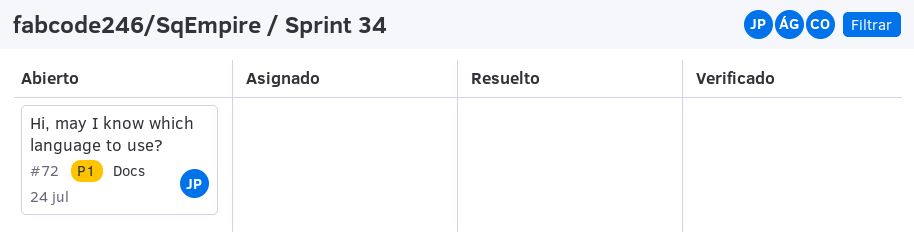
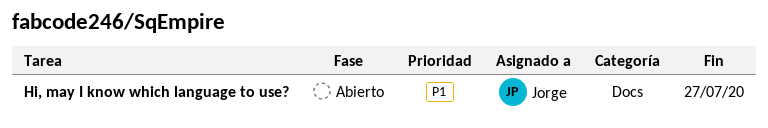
Hi, may I know which language to use?, due: Jul 24 -> Jul 27

